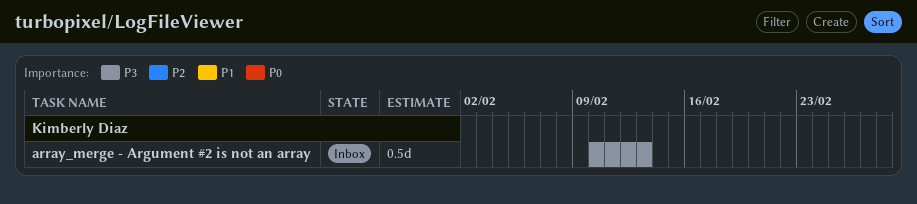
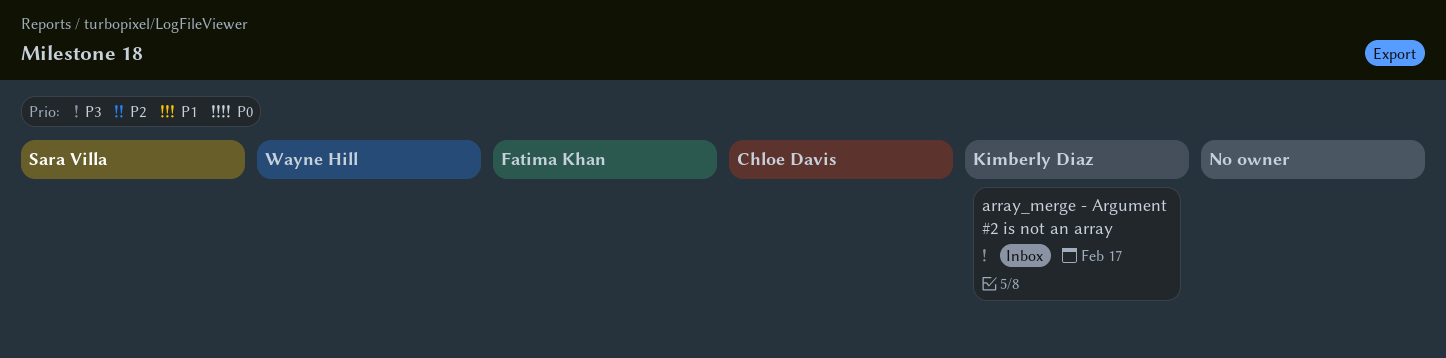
array_merge - Argument #2 is not an array, due: Feb 13 -> Feb 17

